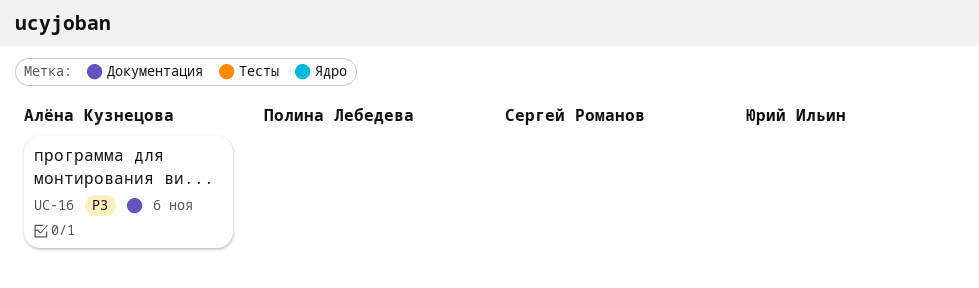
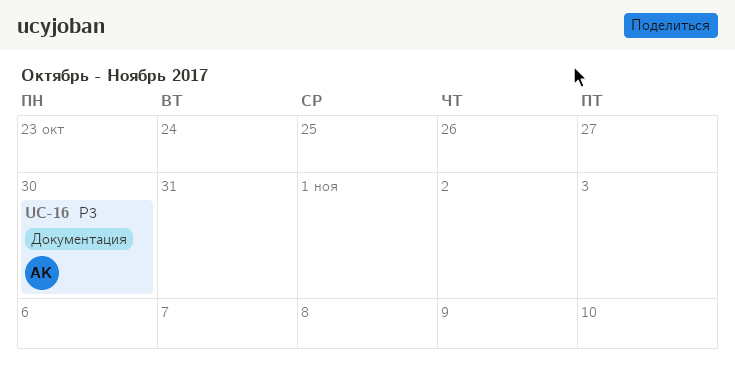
UC-16, due: Nov 6 -> Oct 30

